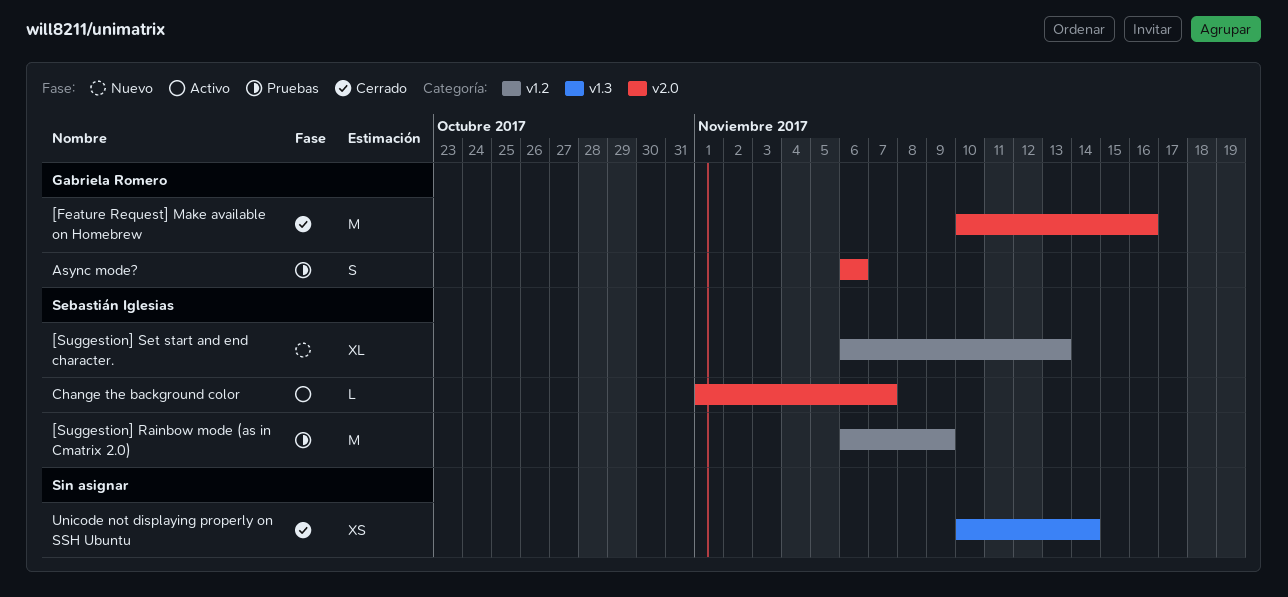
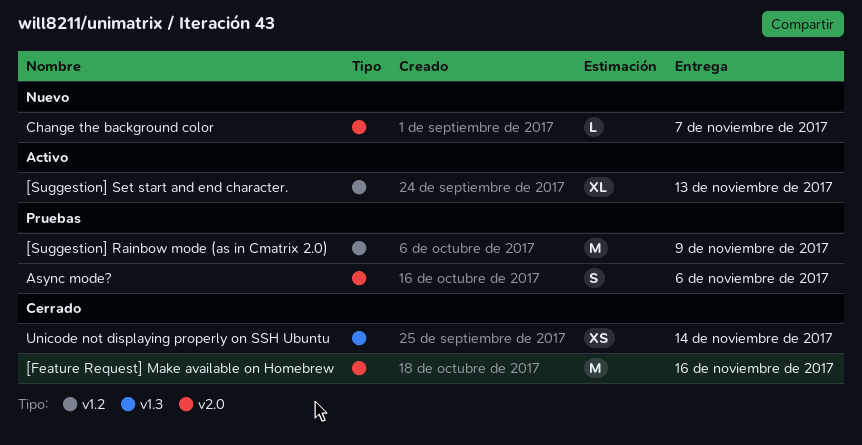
[Suggestion] Set start and end character., status: Nuevo -> Activo
Change the background color, status: Activo -> Nuevo

